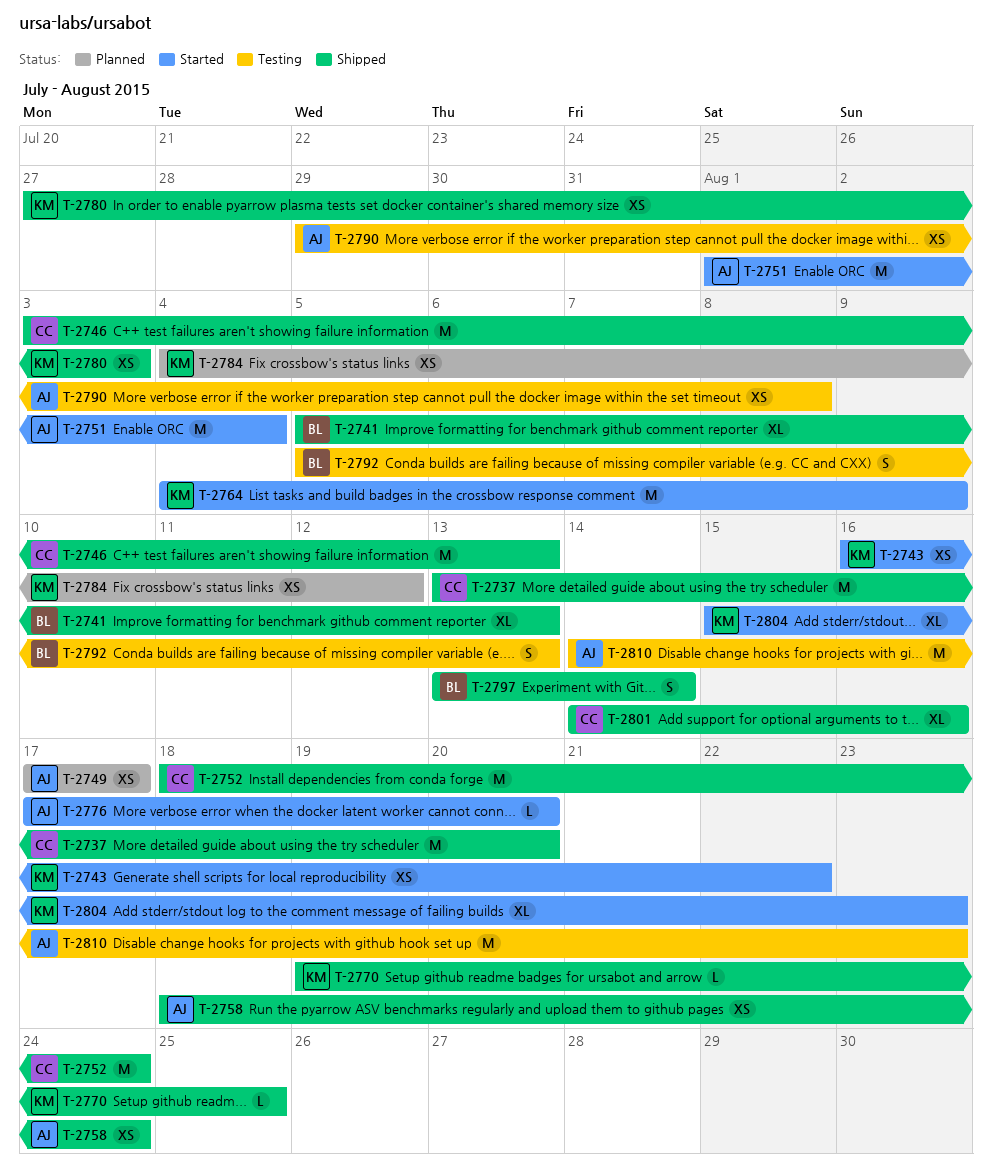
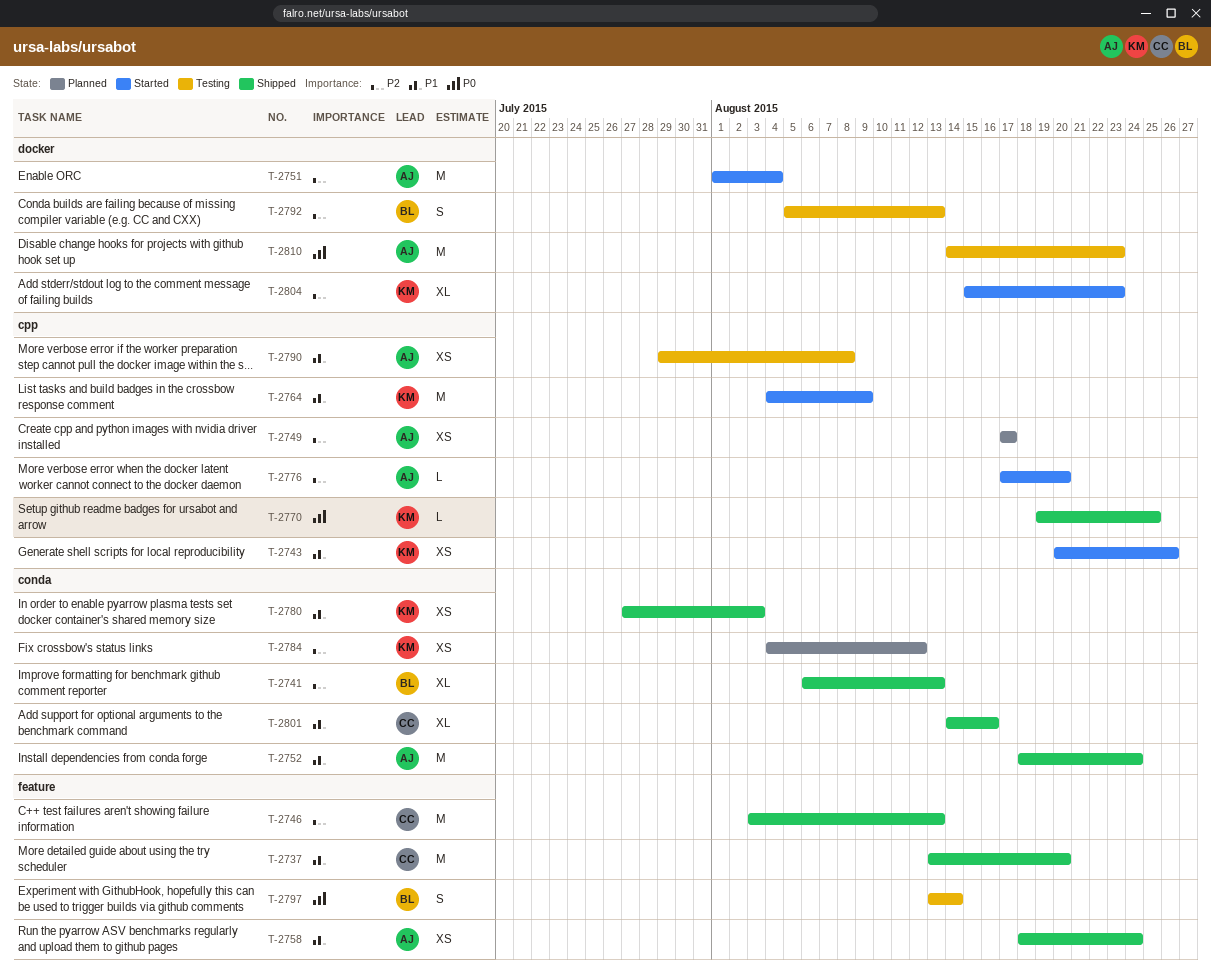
T-2741, start: Aug 5 -> Aug 6
T-2743, start: Aug 16 -> Aug 20
T-2743, due: Aug 22 -> Aug 26
T-2752, owner: CC -> AJ
T-2797, status: Shipped -> Testing

